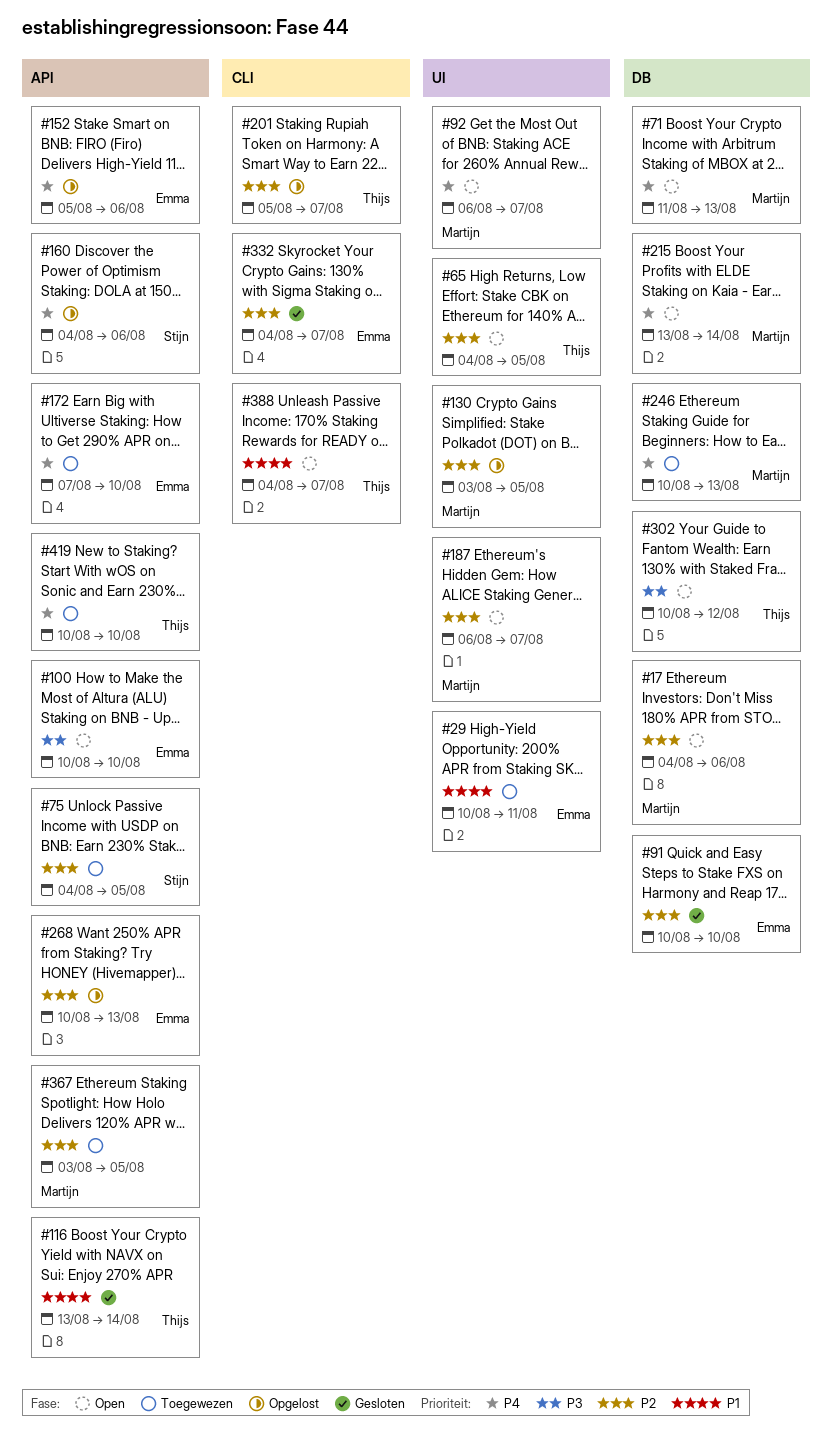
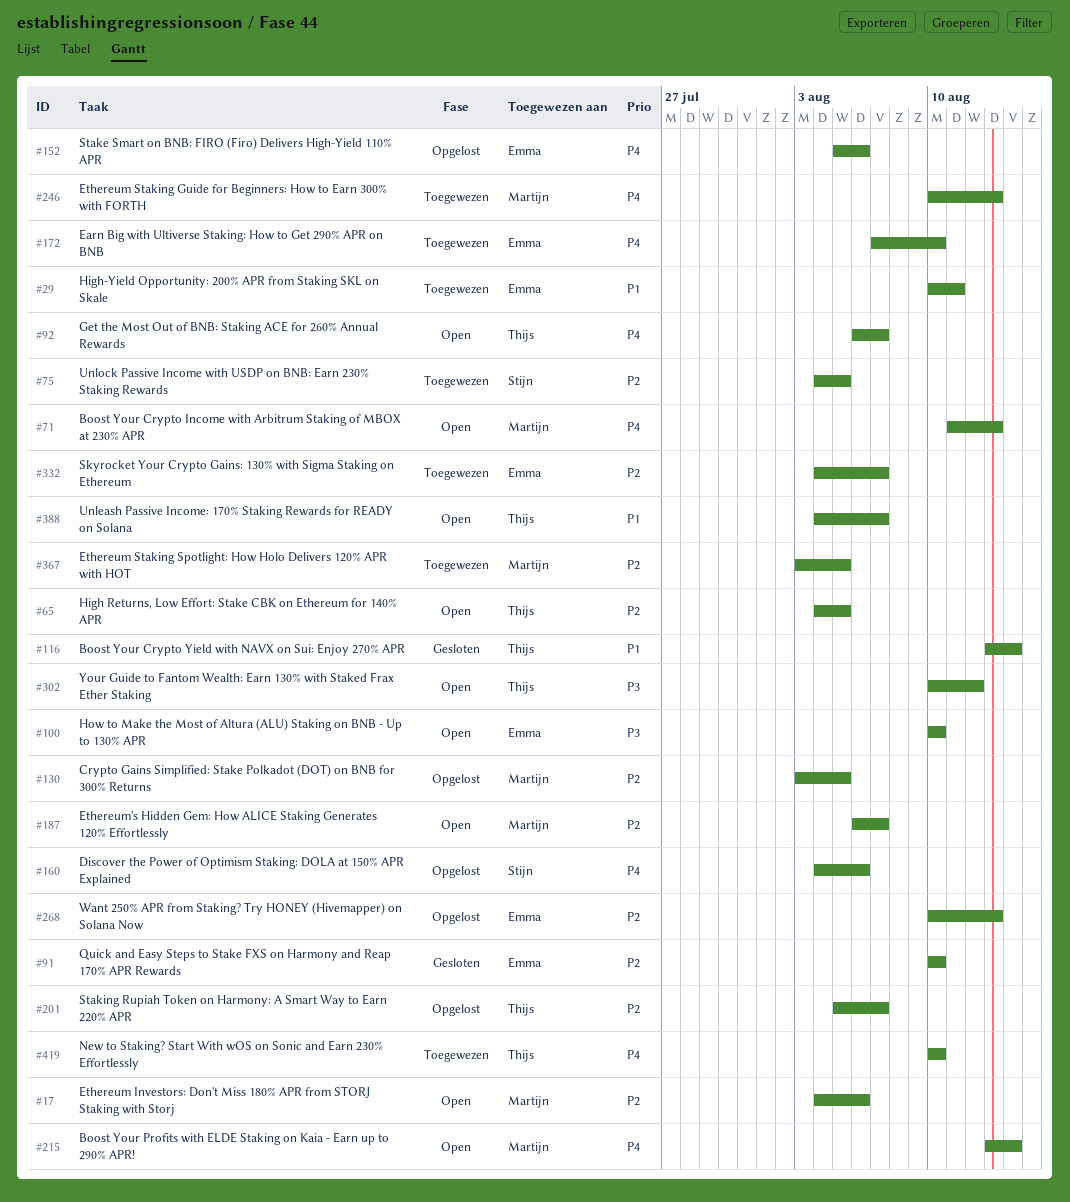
#92, owner: Martijn -> Thijs
#332, status: Gesloten -> Toegewezen

